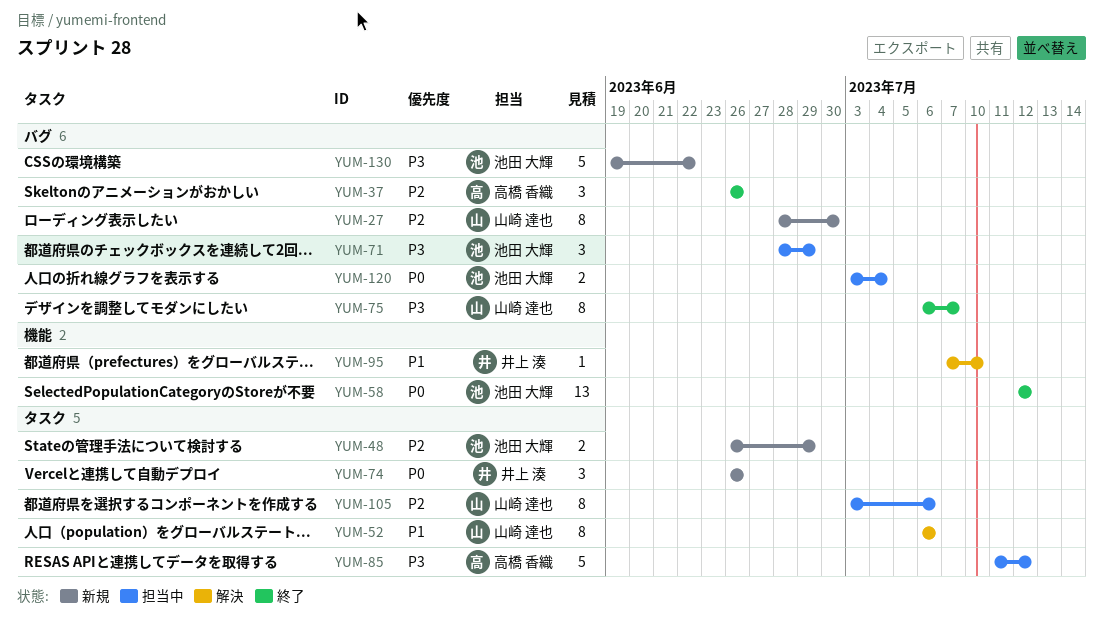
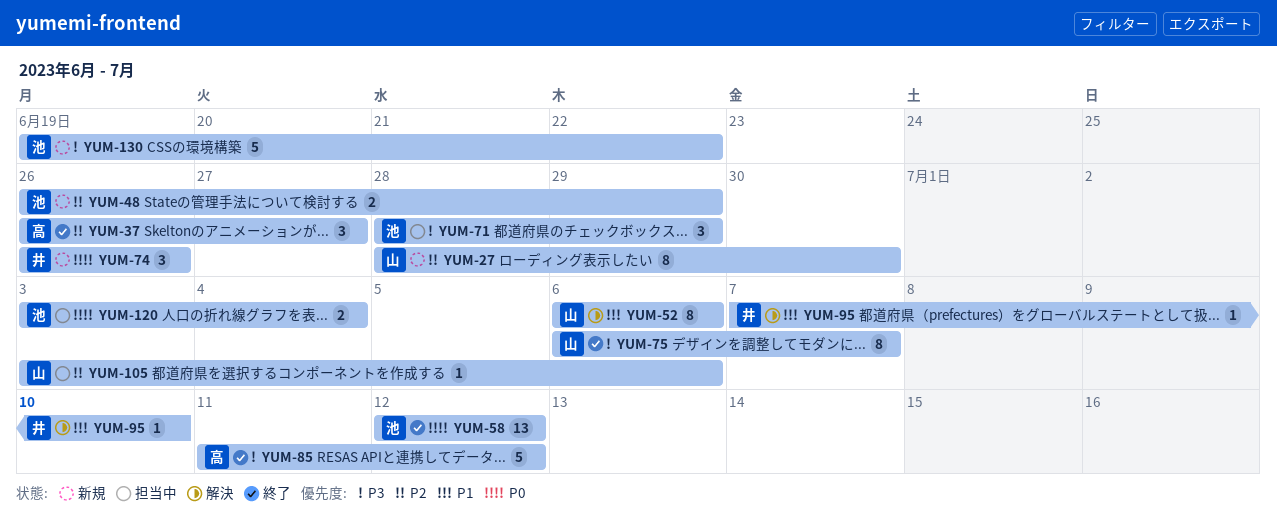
YUM-37, due: Jun 26 -> Jun 27
YUM-85, status: 担当中 -> 終了
YUM-105, estimate: 8 -> 1

